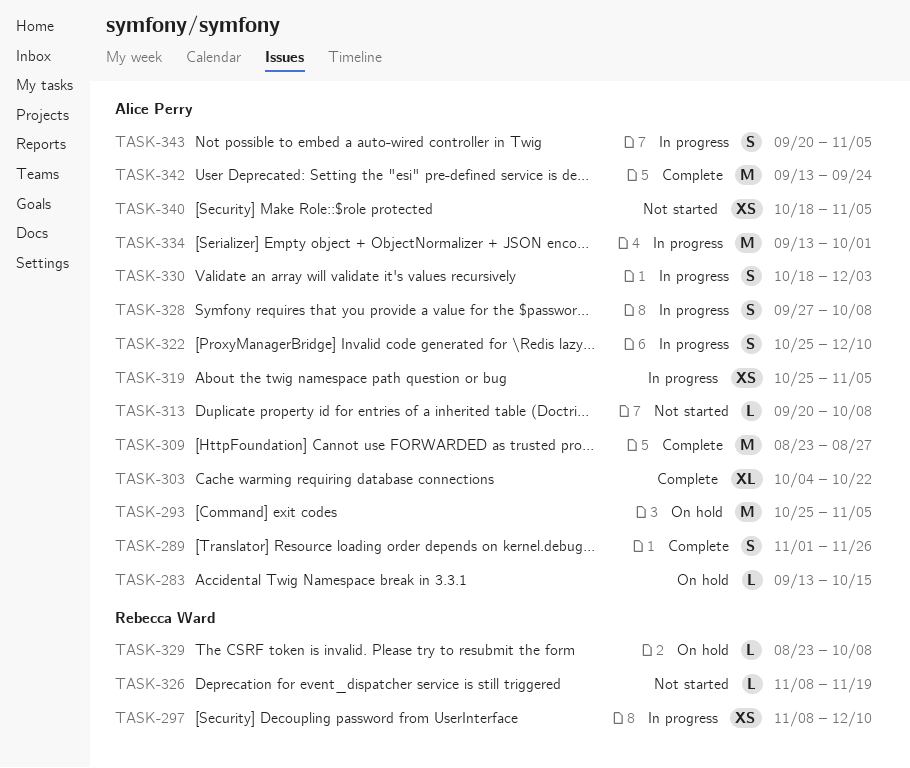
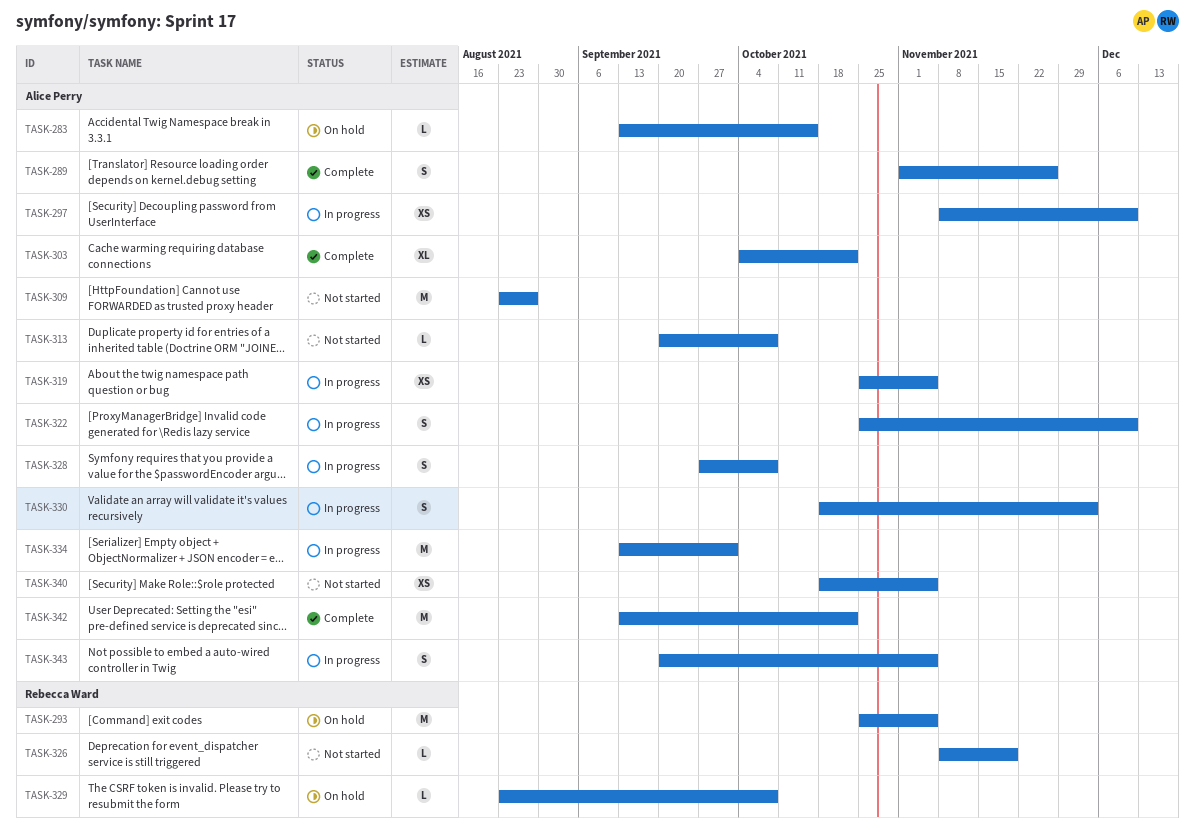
TASK-293, owner: Alice Perry -> Rebecca Ward
TASK-297, owner: Rebecca Ward -> Alice Perry
TASK-309, status: Complete -> Not started
TASK-342, due: Sep 24 -> Oct 22

